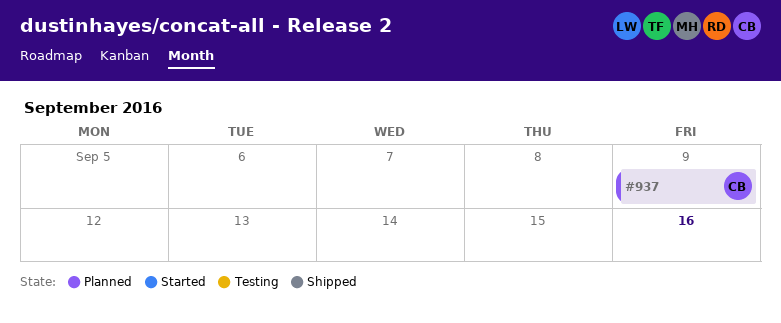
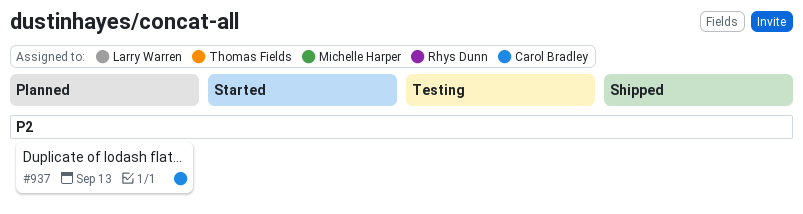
#937, due: Sep 9 -> Sep 13

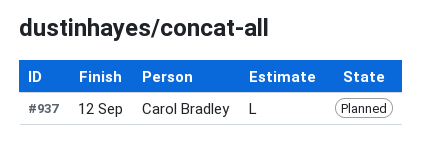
#937, due: Sep 13 -> Sep 12

